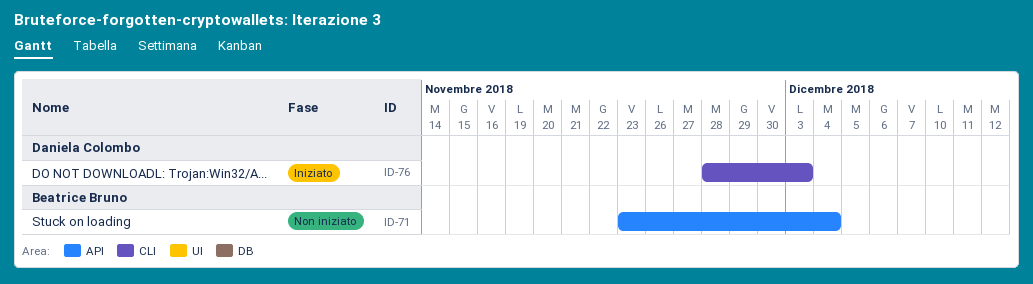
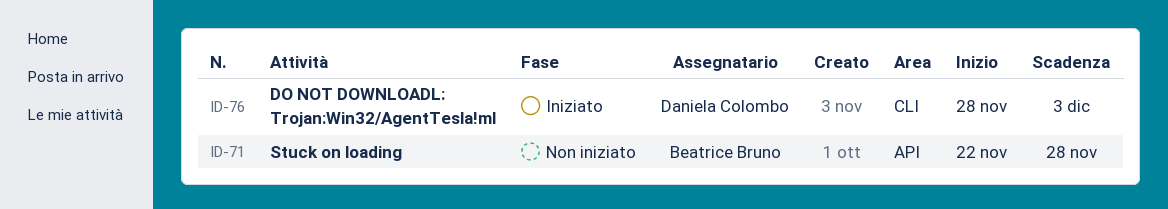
ID-71, start: Nov 23 -> Nov 22
ID-71, due: Dec 4 -> Nov 28

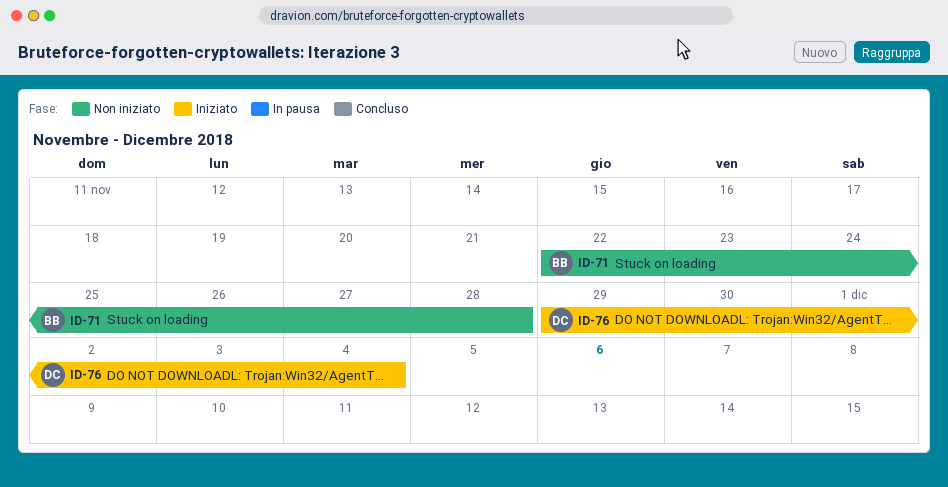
ID-76, start: Nov 28 -> Nov 29
ID-76, due: Dec 3 -> Dec 4

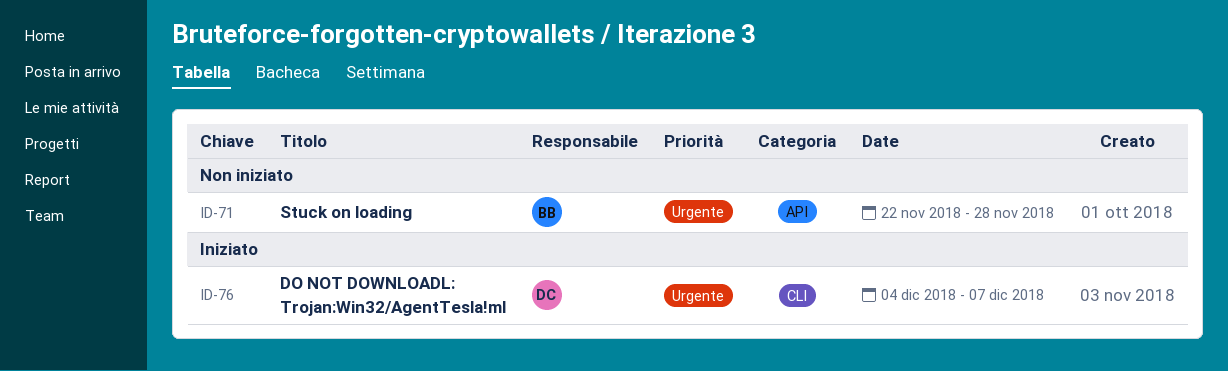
ID-76, start: Nov 29 -> Dec 4
ID-76, due: Dec 4 -> Dec 7

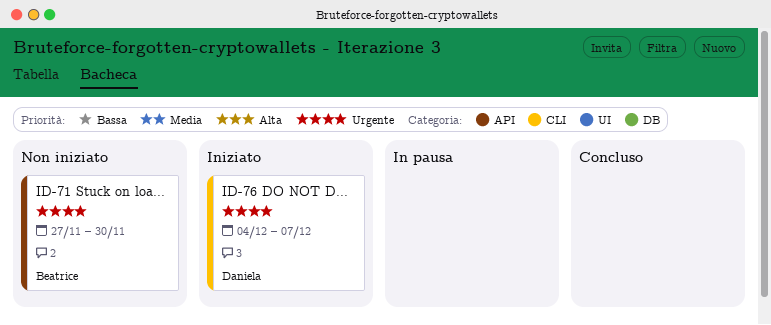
ID-71, start: Nov 22 -> Nov 27
ID-71, due: Nov 28 -> Nov 30

